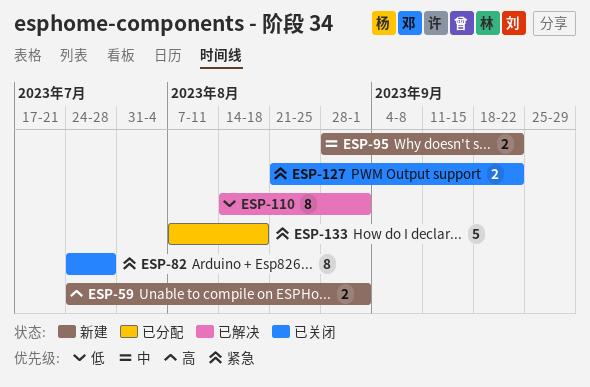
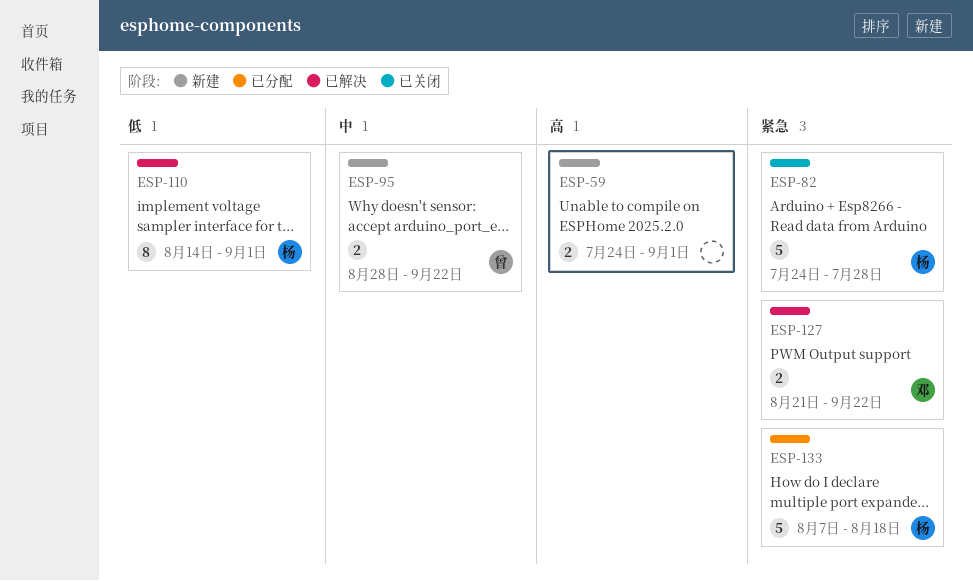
ESP-82, estimate: 8 -> 5
ESP-127, status: 已关闭 -> 已解决

